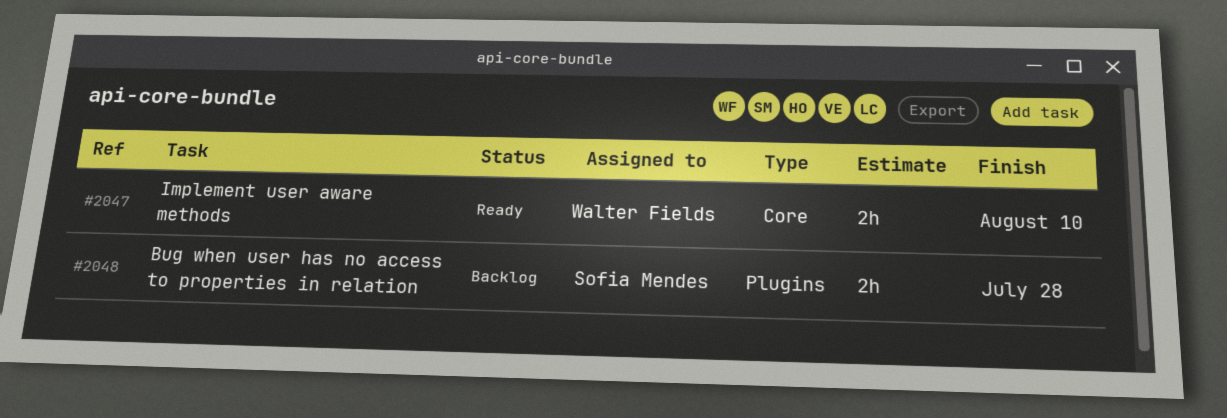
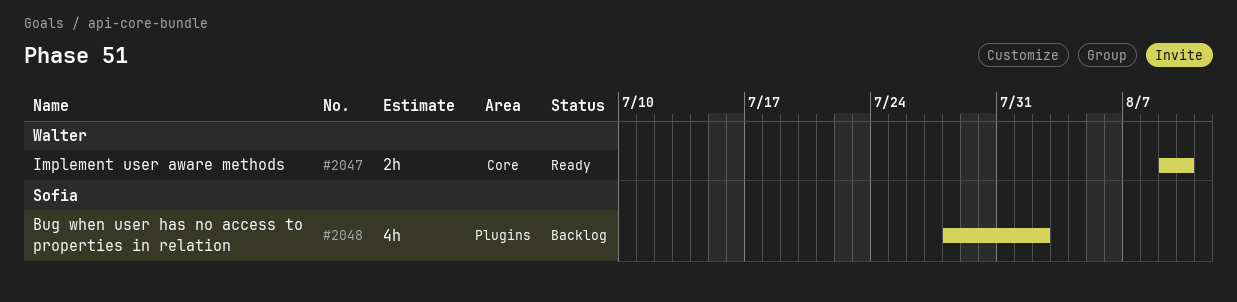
#2048, estimate: 2h -> 4h
#2048, due: Jul 28 -> Aug 2

